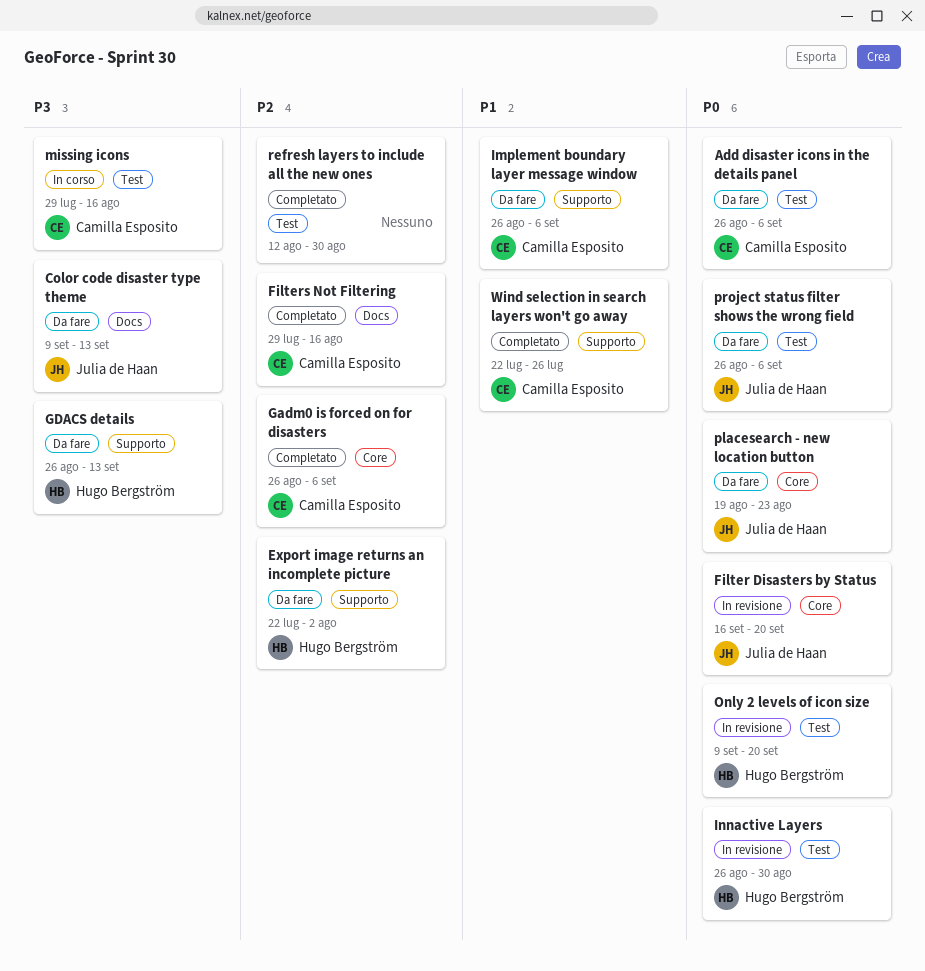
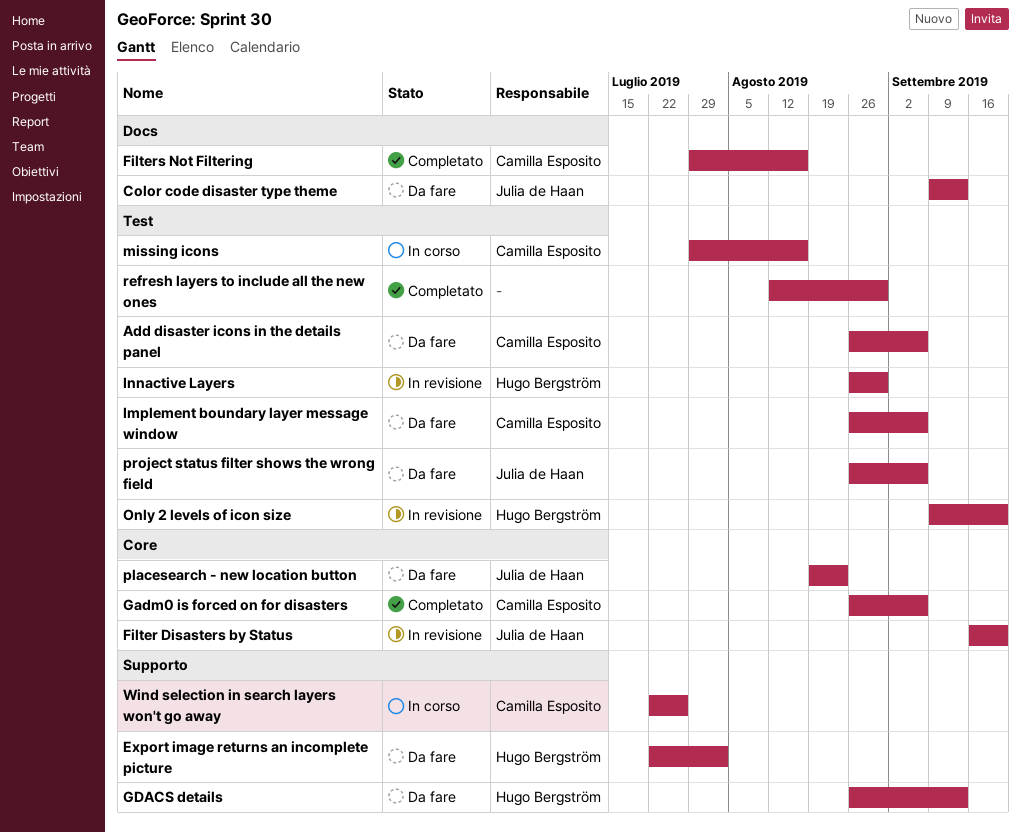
Implement boundary layer message window, label: Supporto -> Test
Wind selection in search layers won't go away, status: Completato -> In corso

